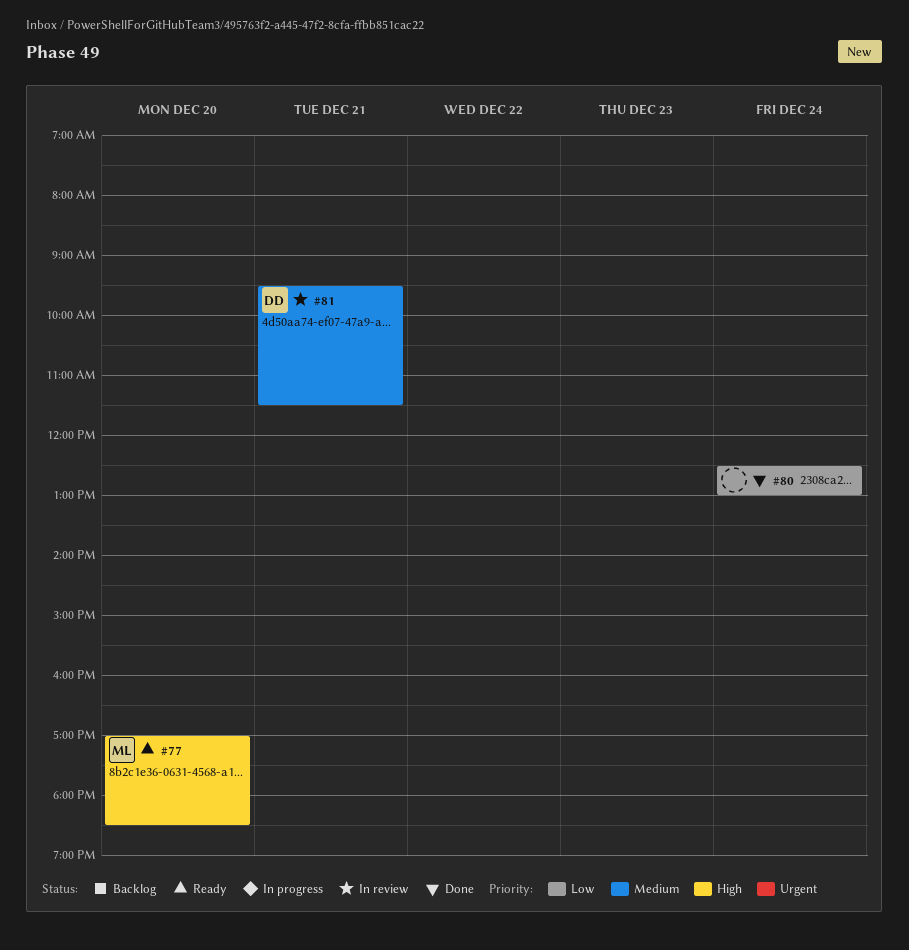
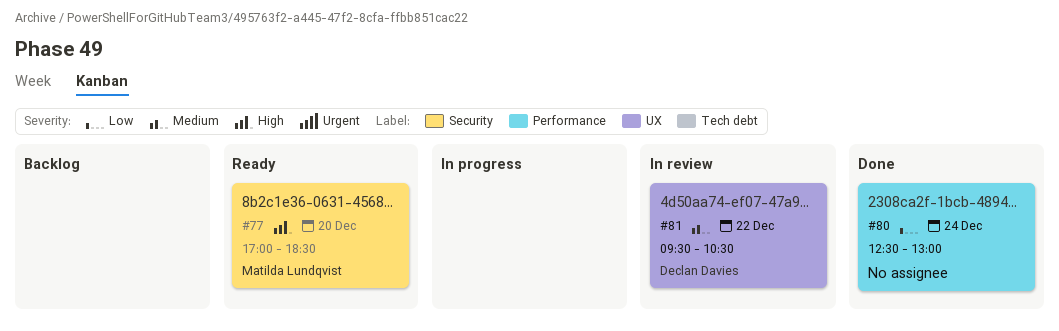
#81, day: Dec 21 -> Dec 22
#81, ends: 11:30 -> 10:30

